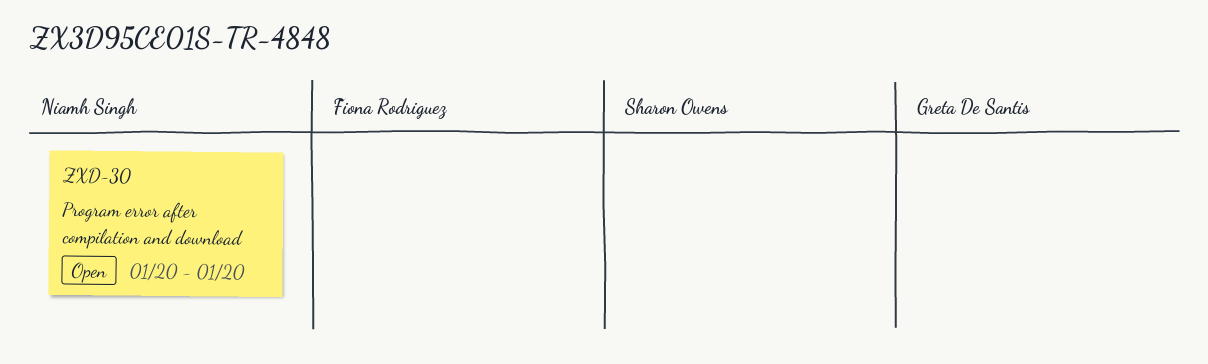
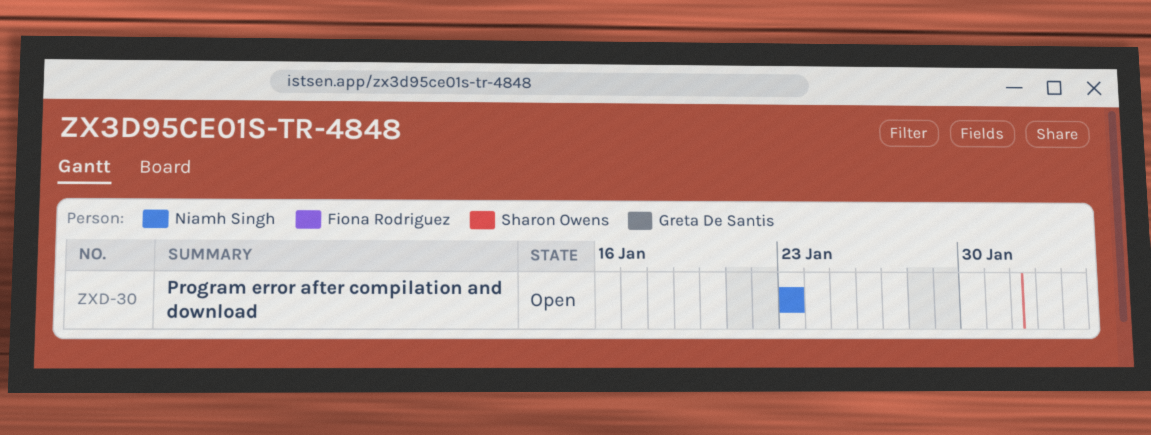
ZXD-30, start: Jan 20 -> Jan 23
ZXD-30, due: Jan 20 -> Jan 23

